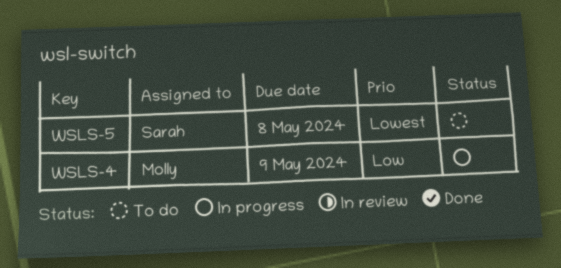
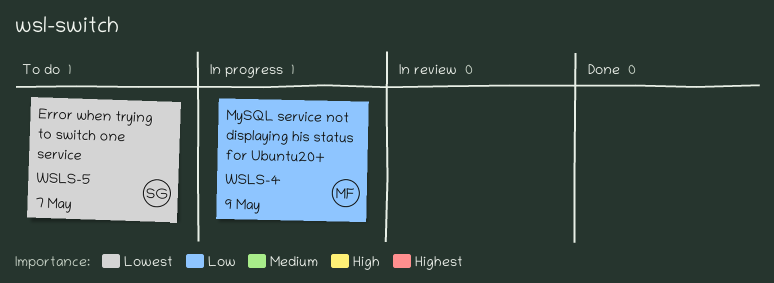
WSLS-5, due: May 8 -> May 7

